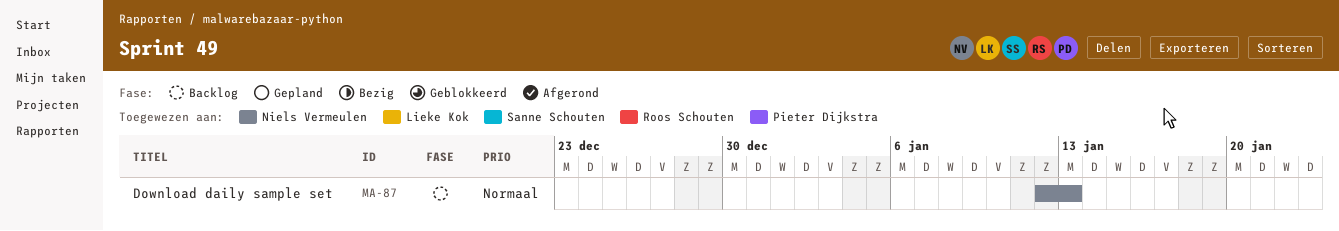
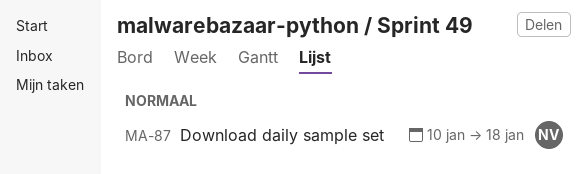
MA-87, start: Jan 12 -> Jan 10
MA-87, due: Jan 13 -> Jan 18

